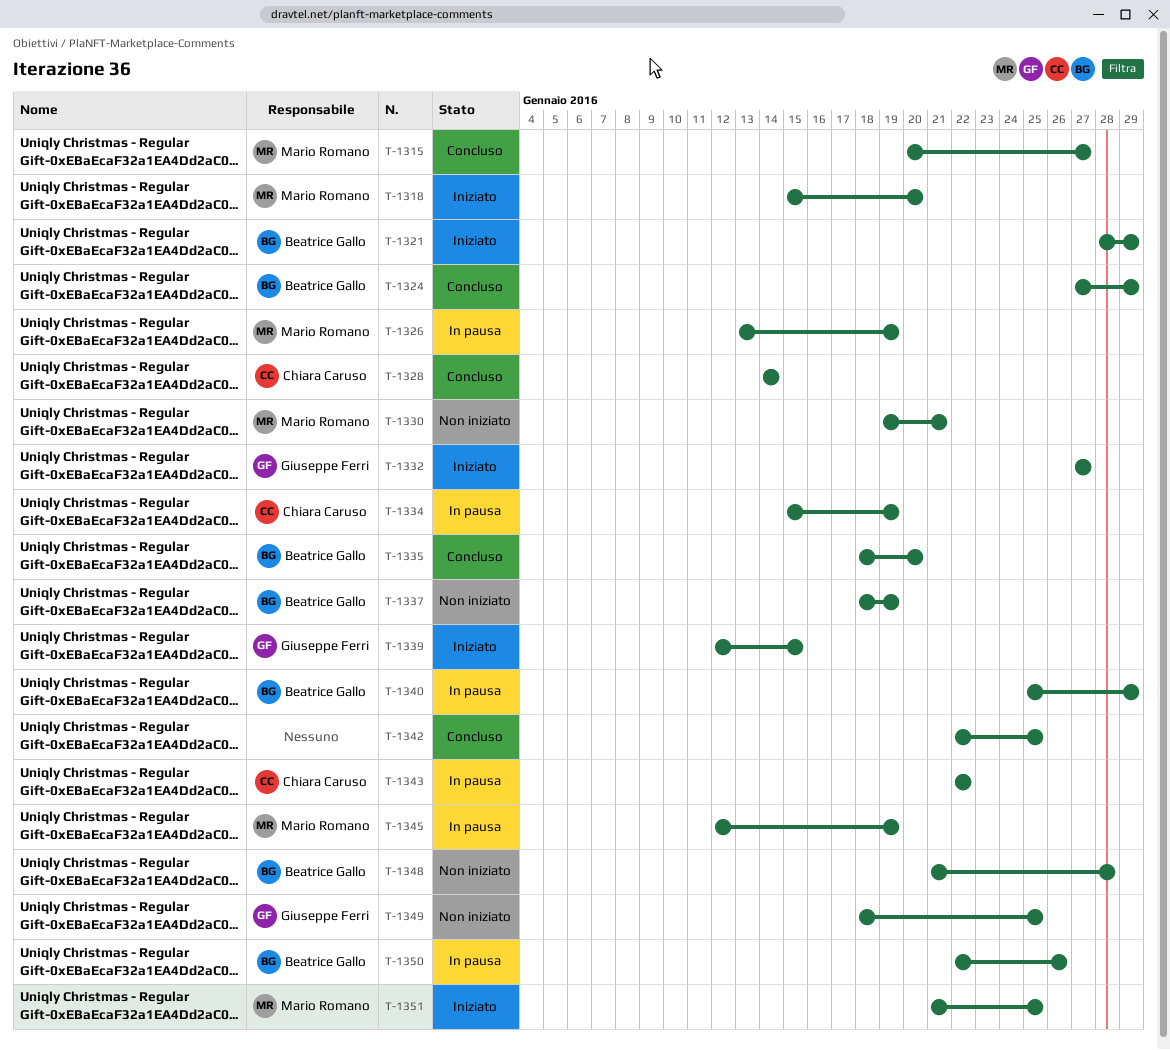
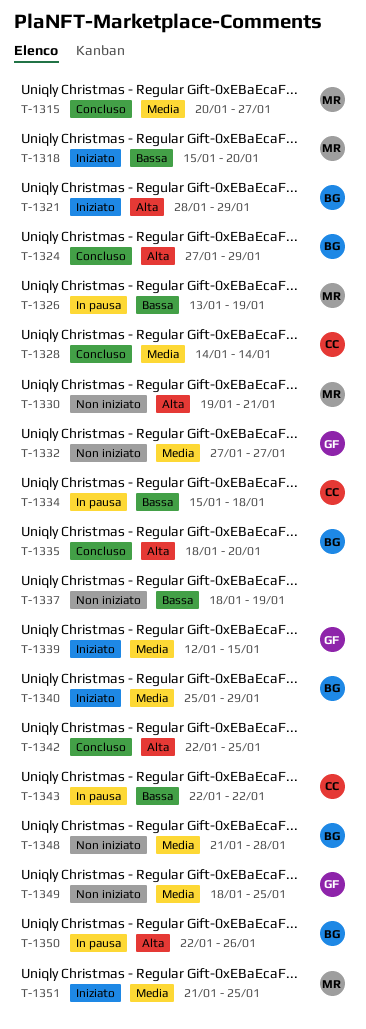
T-1332, status: Iniziato -> Non iniziato
T-1334, due: Jan 19 -> Jan 18
T-1337, owner: Beatrice Gallo -> none
T-1340, status: In pausa -> Iniziato
T-1345: present -> none

